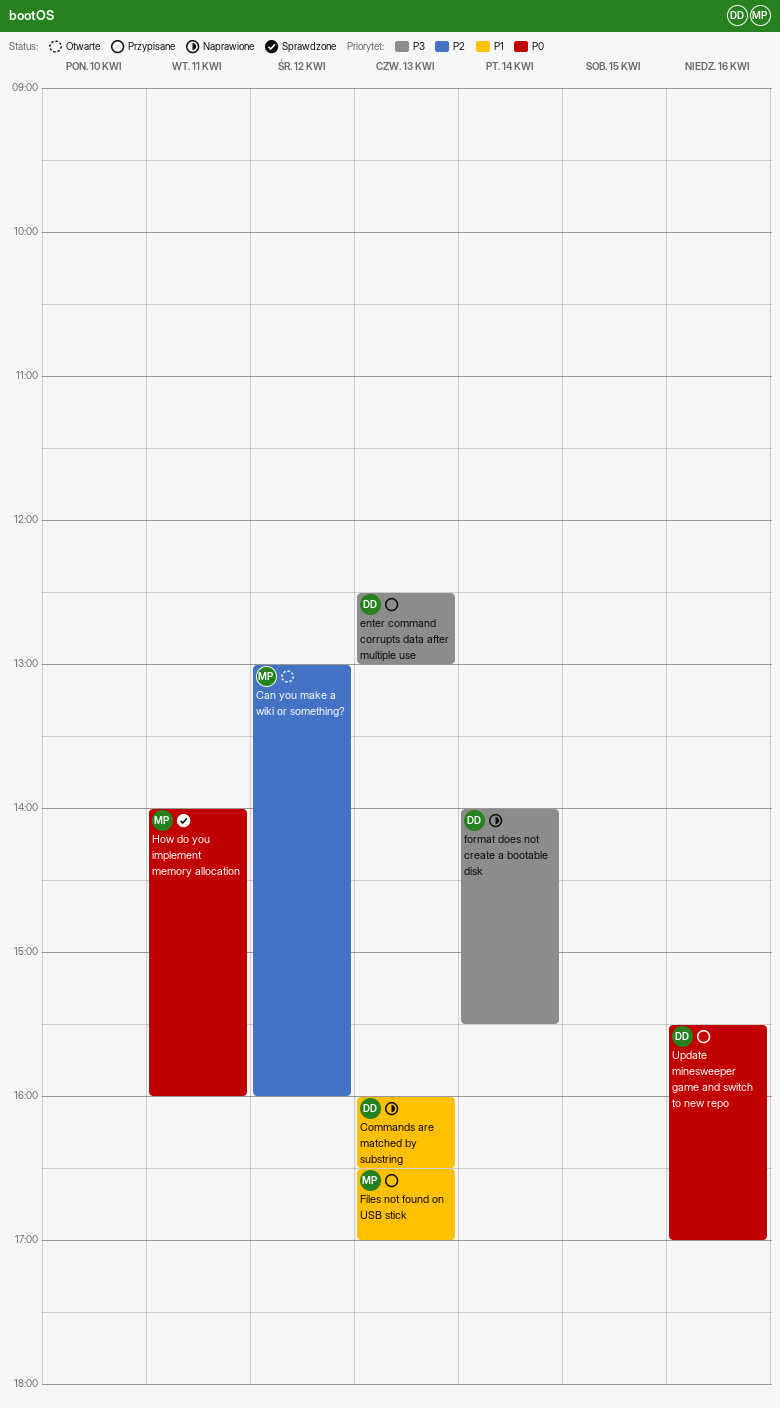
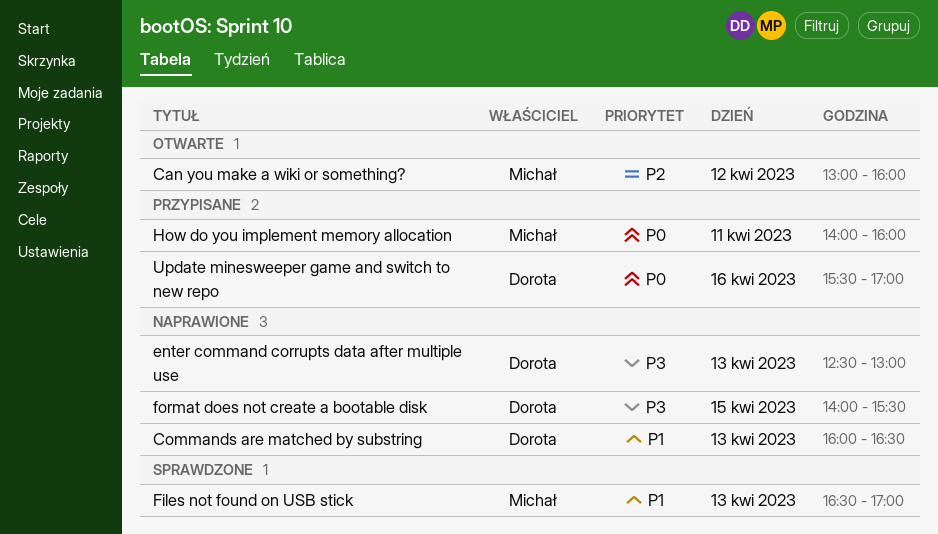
enter command corrupts data after multiple use, status: Przypisane -> Naprawione
Files not found on USB stick, status: Przypisane -> Sprawdzone
format does not create a bootable disk, day: Apr 14 -> Apr 15
How do you implement memory allocation, status: Sprawdzone -> Przypisane

